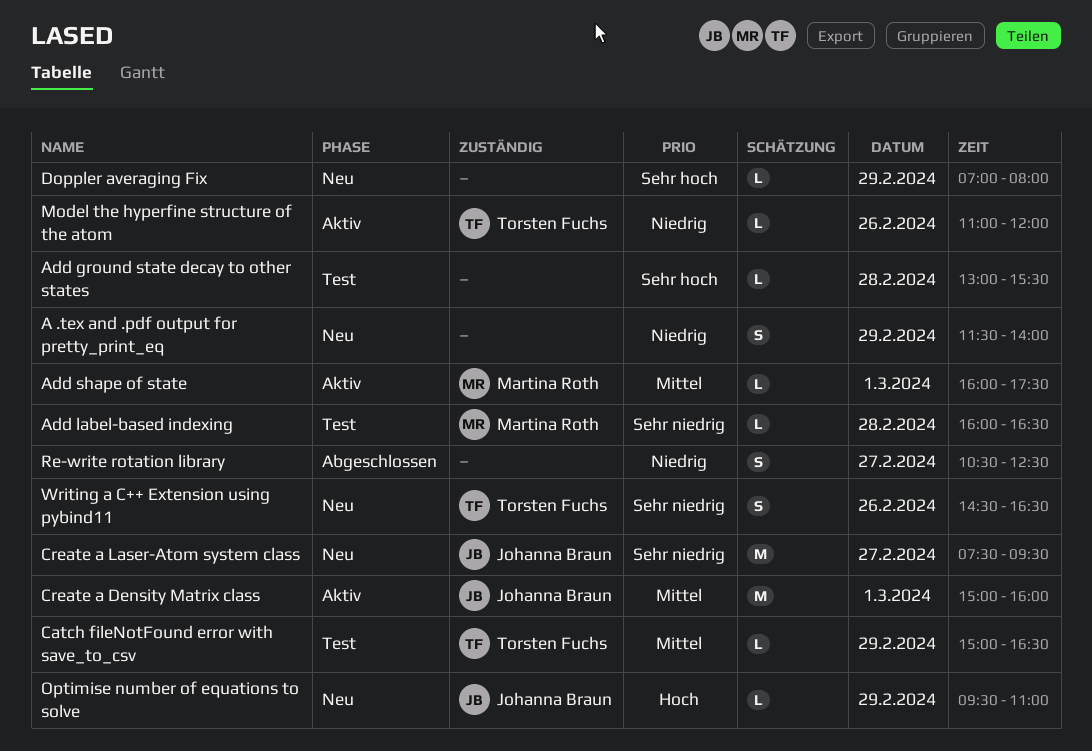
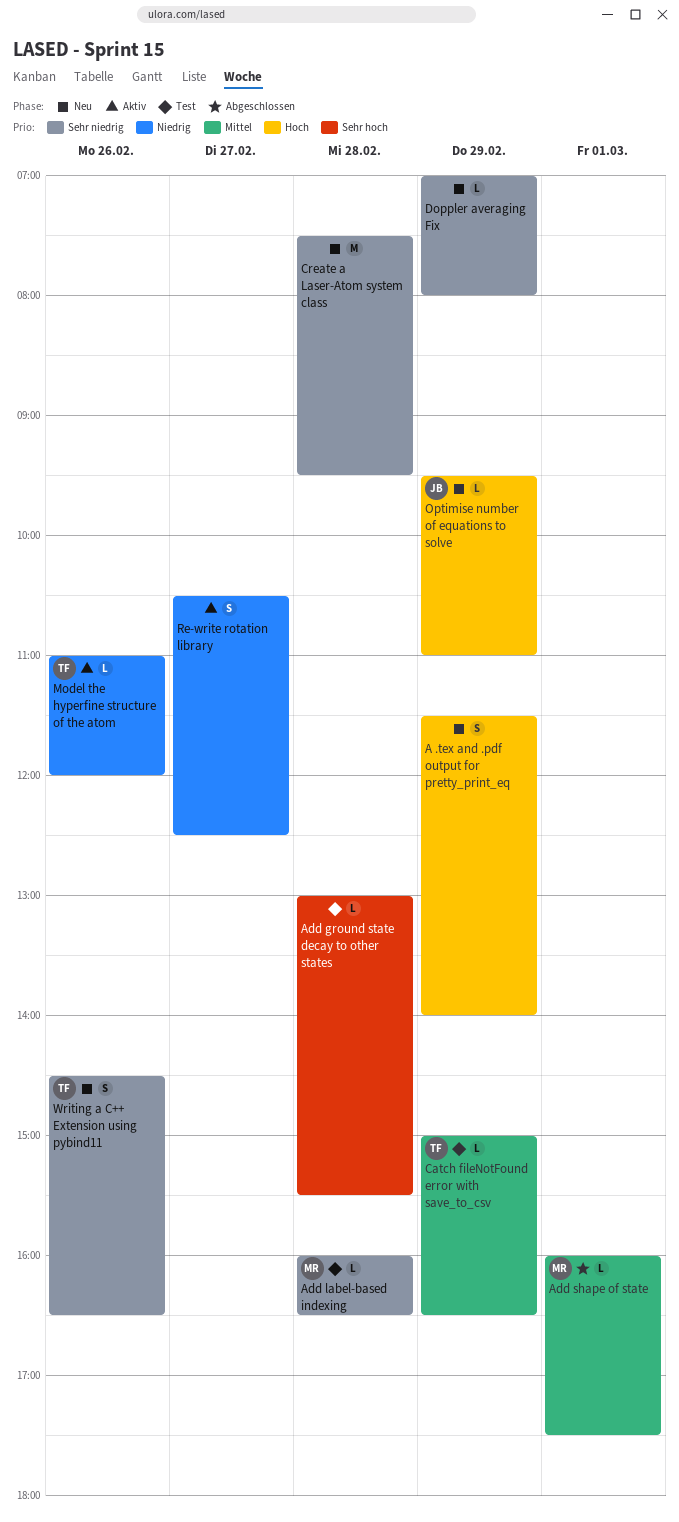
A .tex and .pdf output for pretty_print_eq, priority: Niedrig -> Hoch
Add shape of state, status: Aktiv -> Abgeschlossen
Create a Density Matrix class: present -> none
Create a Laser-Atom system class, owner: Johanna Braun -> none
Create a Laser-Atom system class, day: Feb 27 -> Feb 28
Doppler averaging Fix, priority: Sehr hoch -> Sehr niedrig
Re-write rotation library, status: Abgeschlossen -> Aktiv

